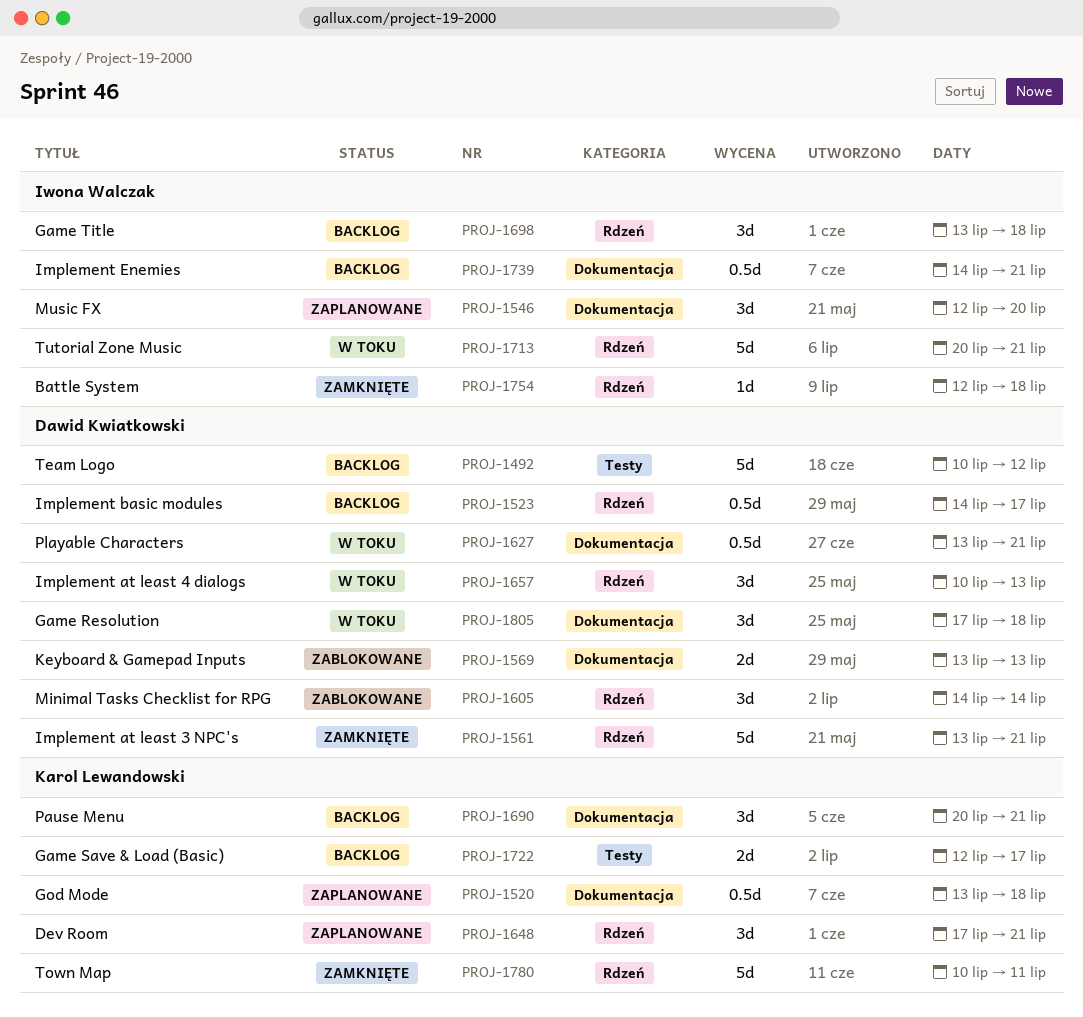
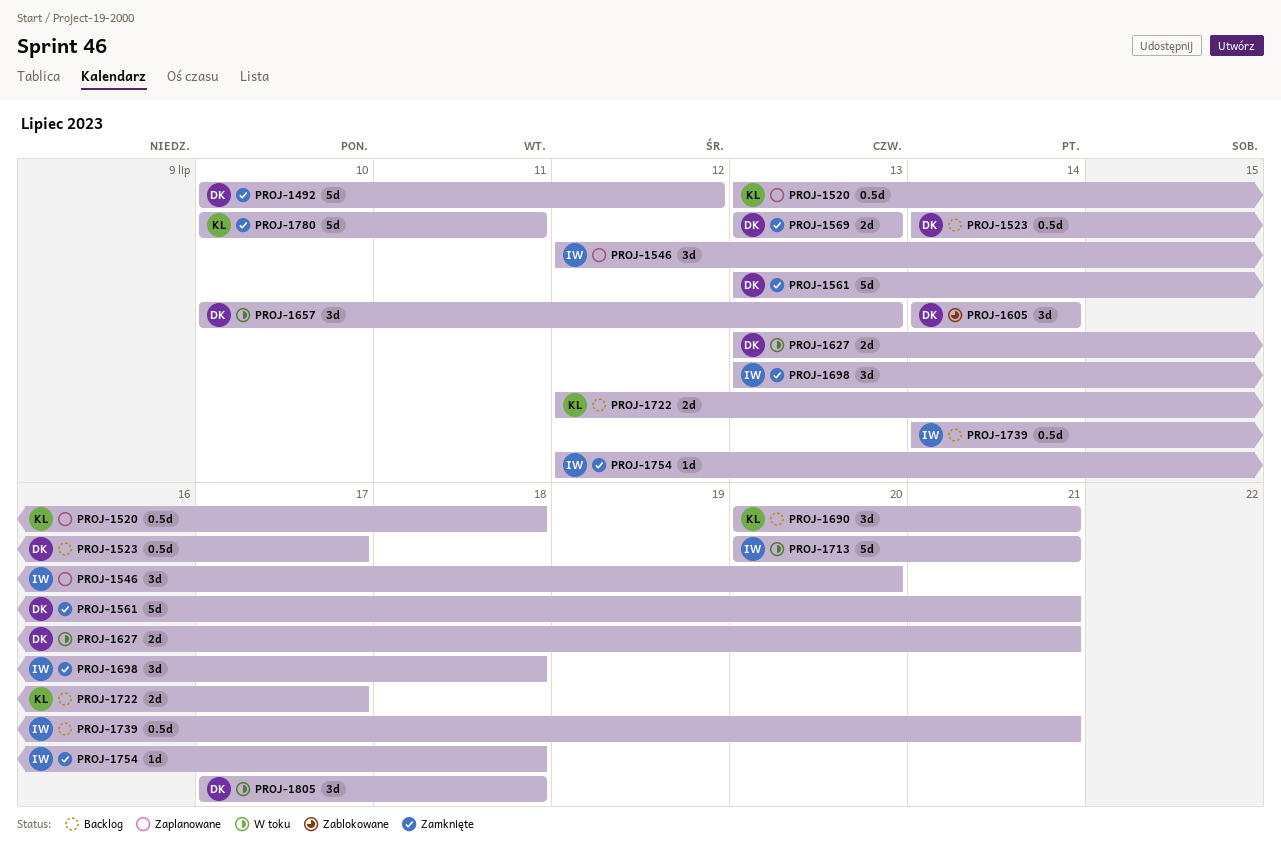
PROJ-1492, status: Backlog -> Zamknięte
PROJ-1569, status: Zablokowane -> Zamknięte
PROJ-1627, estimate: 0.5d -> 2d
PROJ-1648: present -> none
PROJ-1698, status: Backlog -> Zamknięte

